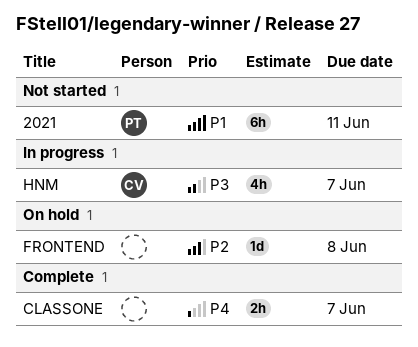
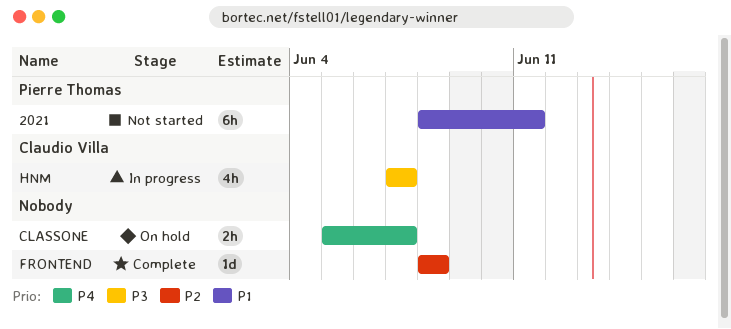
CLASSONE, status: Complete -> On hold
FRONTEND, status: On hold -> Complete

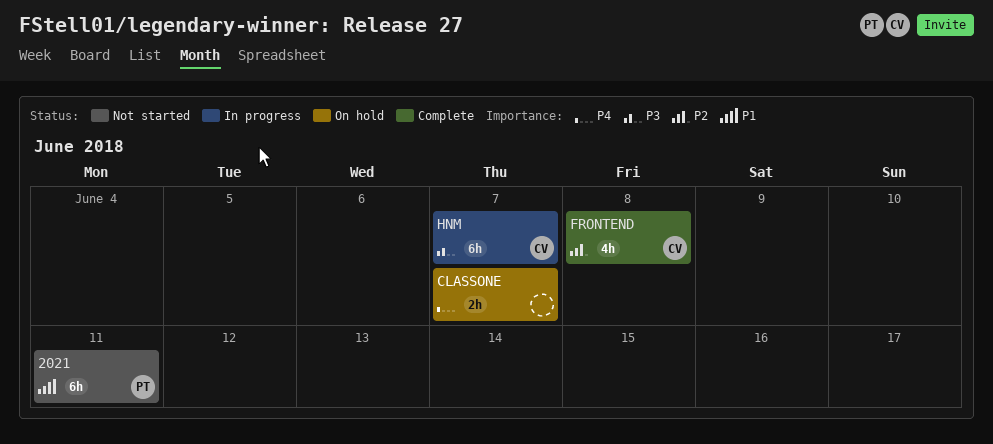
FRONTEND, owner: none -> Claudio Villa
FRONTEND, estimate: 1d -> 4h
HNM, estimate: 4h -> 6h

